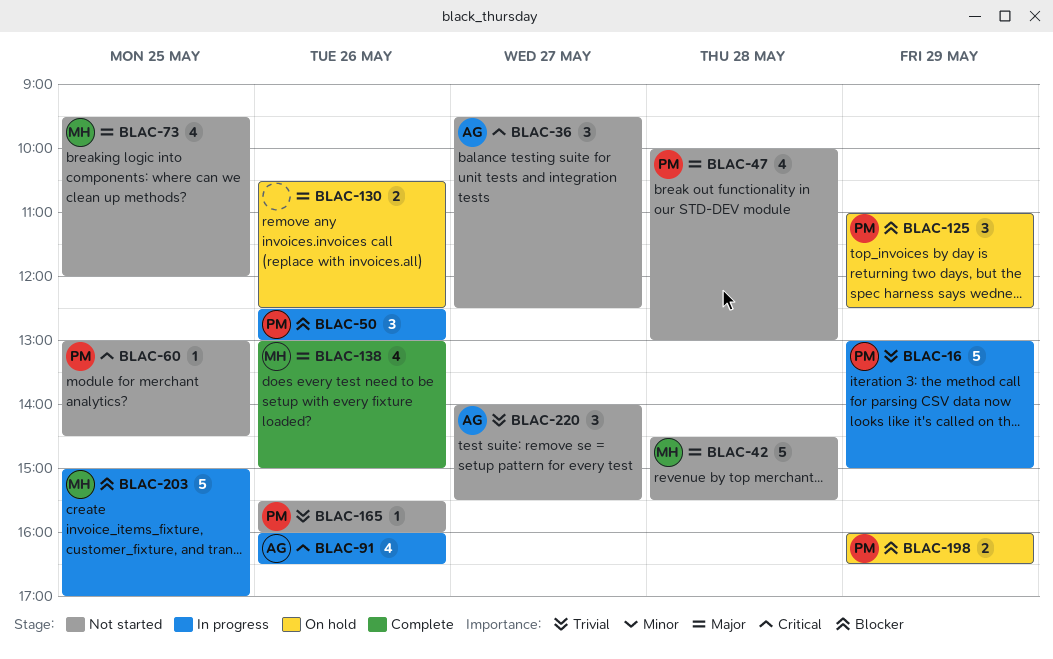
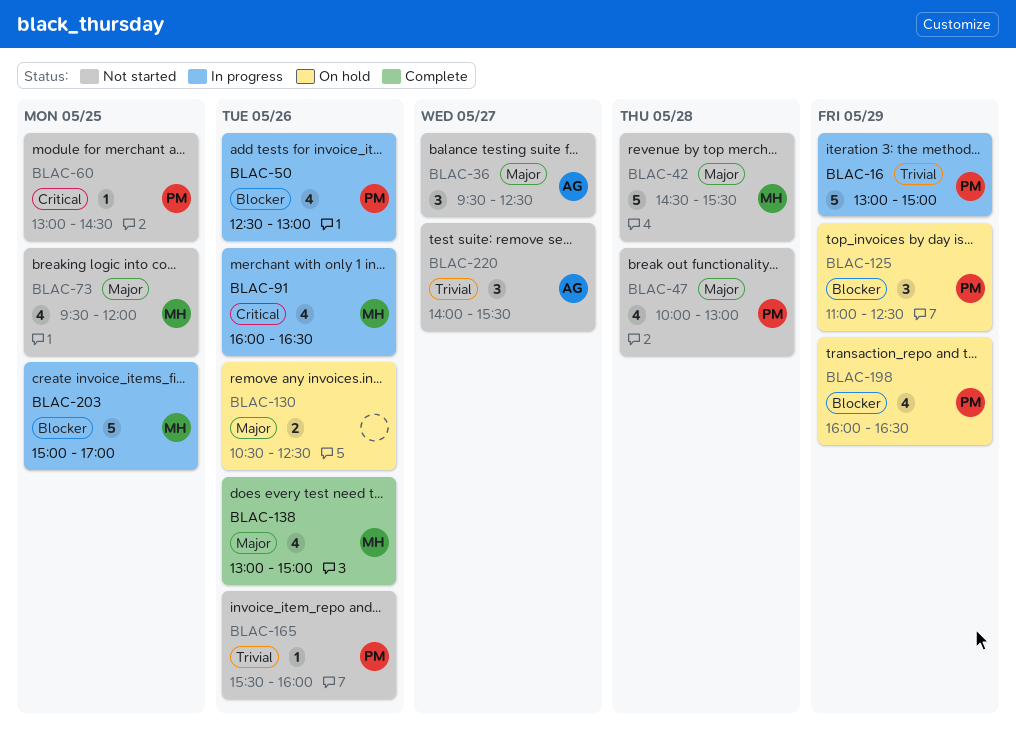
BLAC-36, priority: Critical -> Major
BLAC-50, estimate: 3 -> 4
BLAC-91, owner: AG -> MH
BLAC-198, estimate: 2 -> 4

